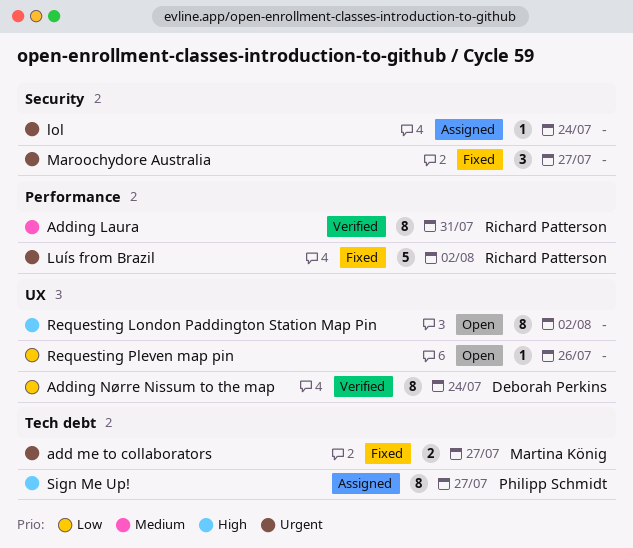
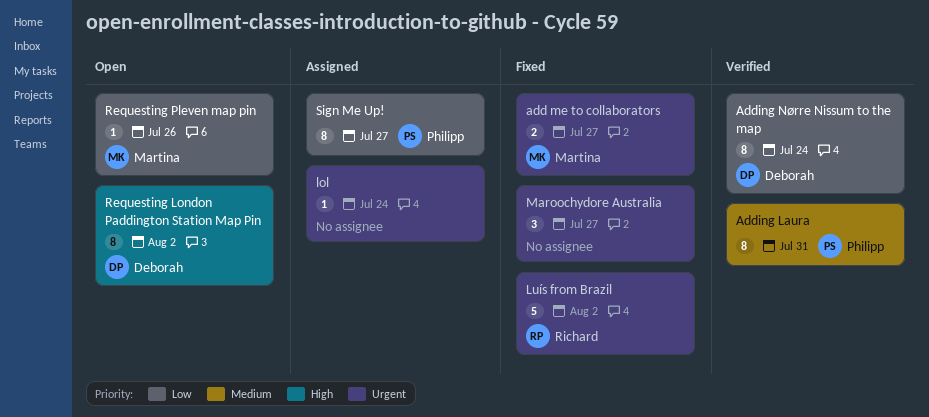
Adding Laura, owner: Richard Patterson -> Philipp Schmidt
Requesting London Paddington Station Map Pin, owner: none -> Deborah Perkins
Requesting Pleven map pin, owner: none -> Martina König
Sign Me Up!, priority: High -> Low

